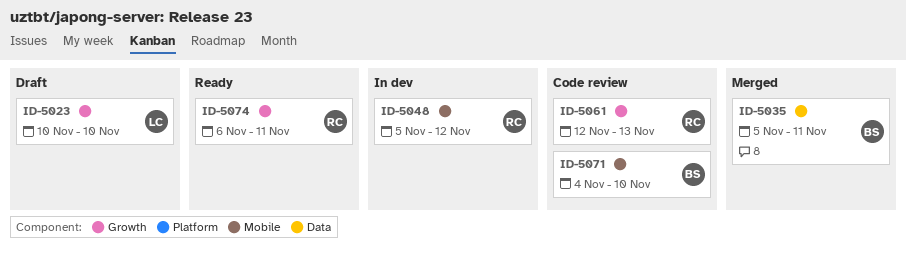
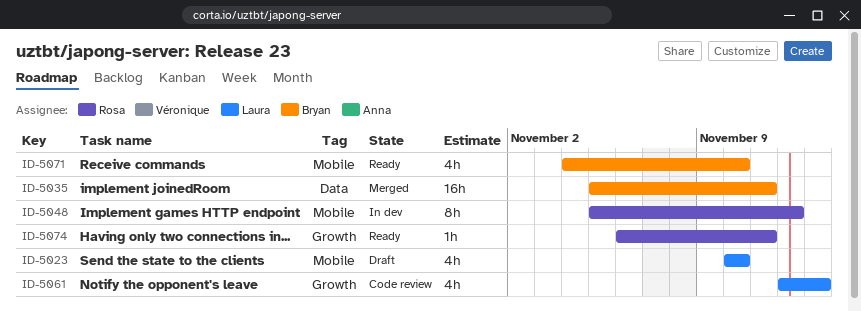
ID-5023, label: Growth -> Mobile
ID-5061, owner: Rosa -> Laura
ID-5071, status: Code review -> Ready

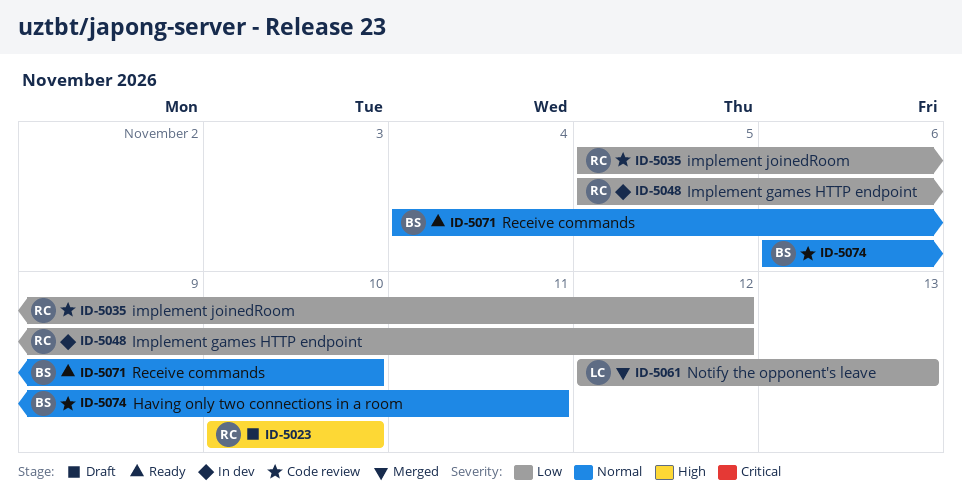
ID-5023, owner: Laura -> Rosa
ID-5035, status: Merged -> Code review
ID-5035, owner: Bryan -> Rosa
ID-5035, due: Nov 11 -> Nov 12
ID-5061, status: Code review -> Merged
ID-5074, status: Ready -> Code review
ID-5074, owner: Rosa -> Bryan

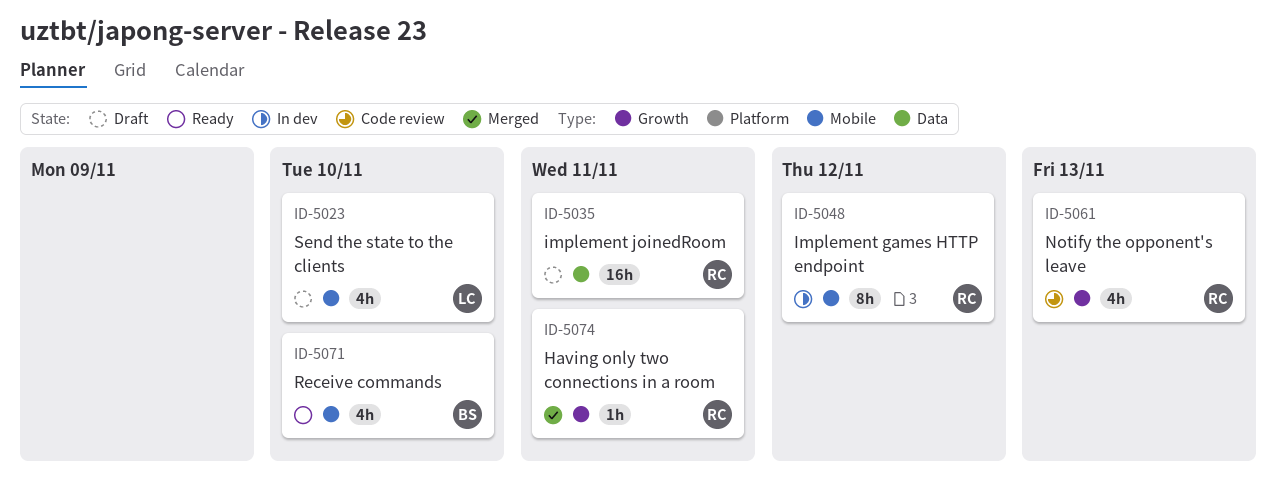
ID-5023, owner: RC -> LC
ID-5035, status: Code review -> Draft
ID-5035, due: Nov 12 -> Nov 11
ID-5061, status: Merged -> Code review
ID-5061, owner: LC -> RC
ID-5074, status: Code review -> Merged
ID-5074, owner: BS -> RC

